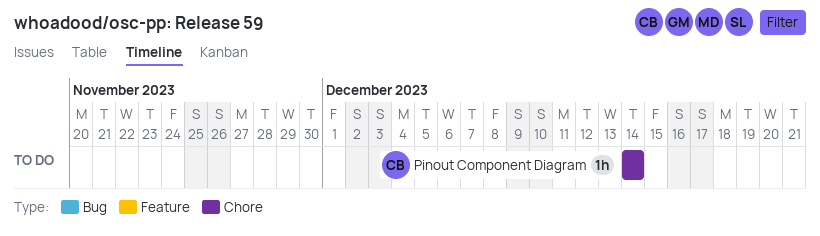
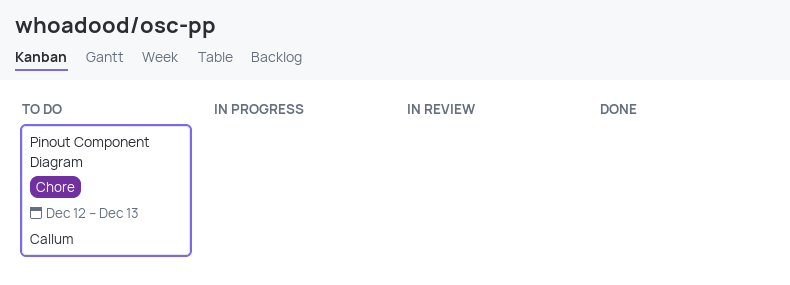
Pinout Component Diagram, start: Dec 14 -> Dec 12
Pinout Component Diagram, due: Dec 14 -> Dec 13

